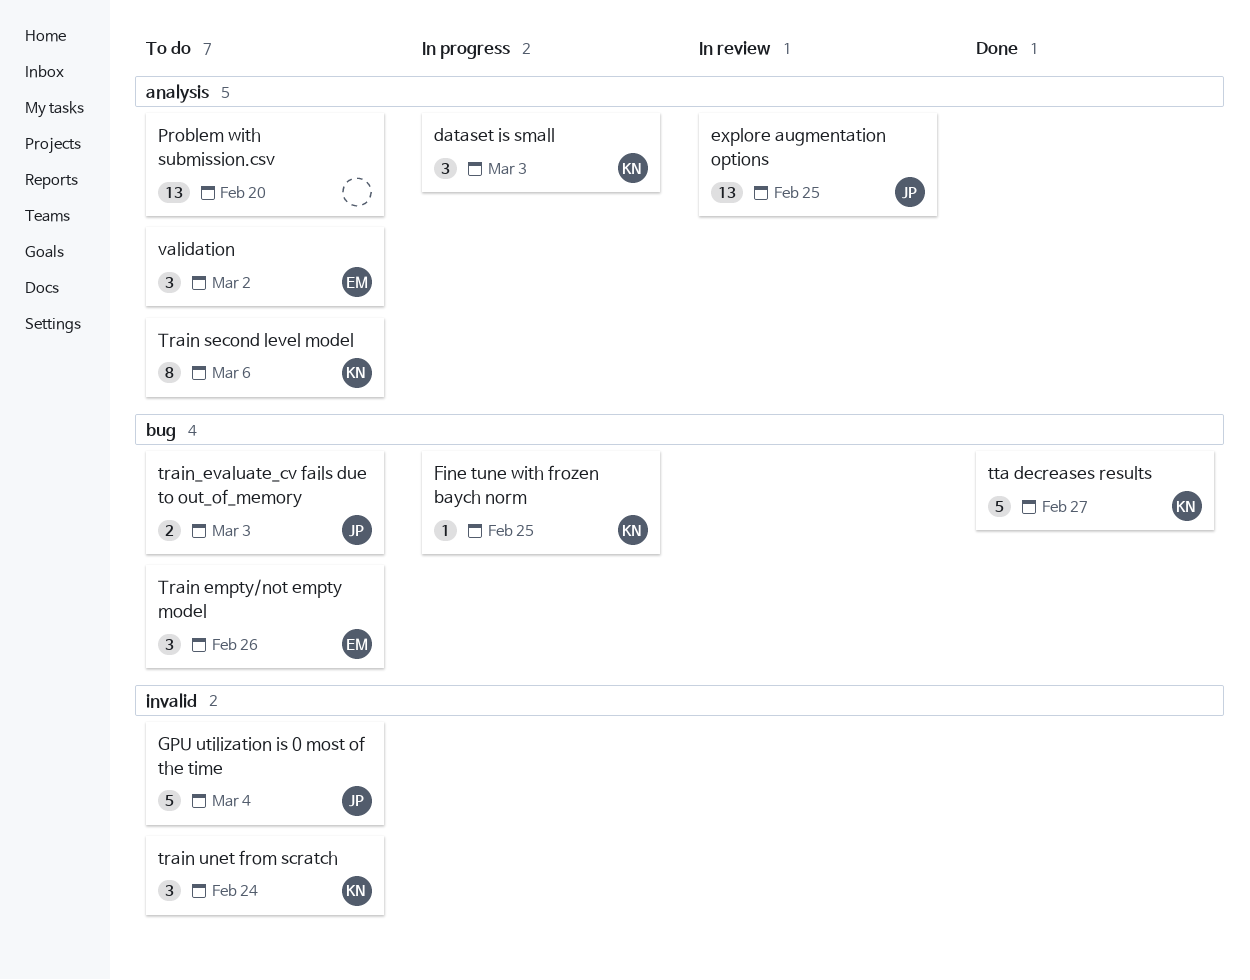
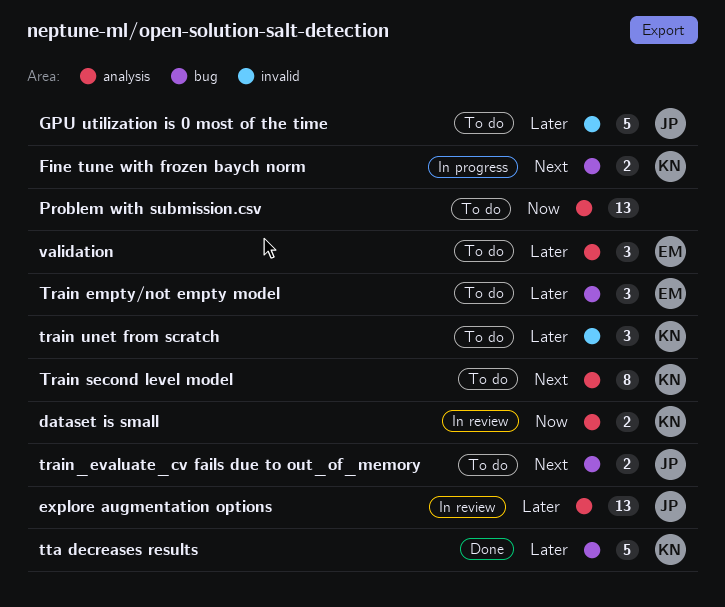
dataset is small, status: In progress -> In review
dataset is small, estimate: 3 -> 2
Fine tune with frozen baych norm, estimate: 1 -> 2

